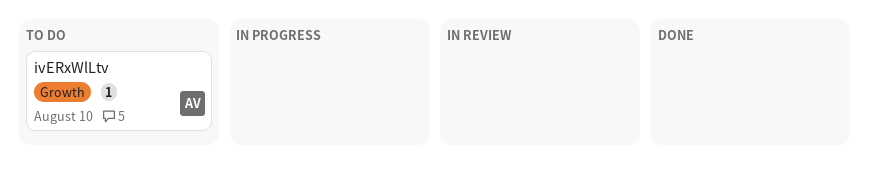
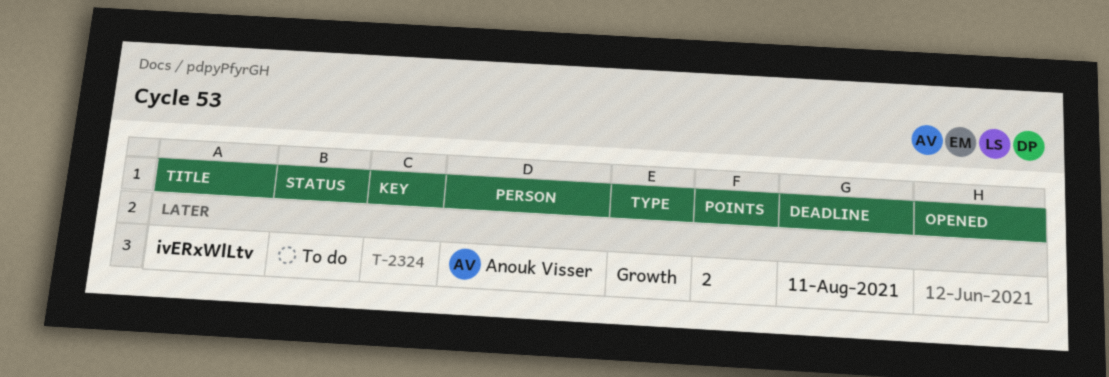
ivERxWlLtv, estimate: 1 -> 2
ivERxWlLtv, due: Aug 10 -> Aug 11

